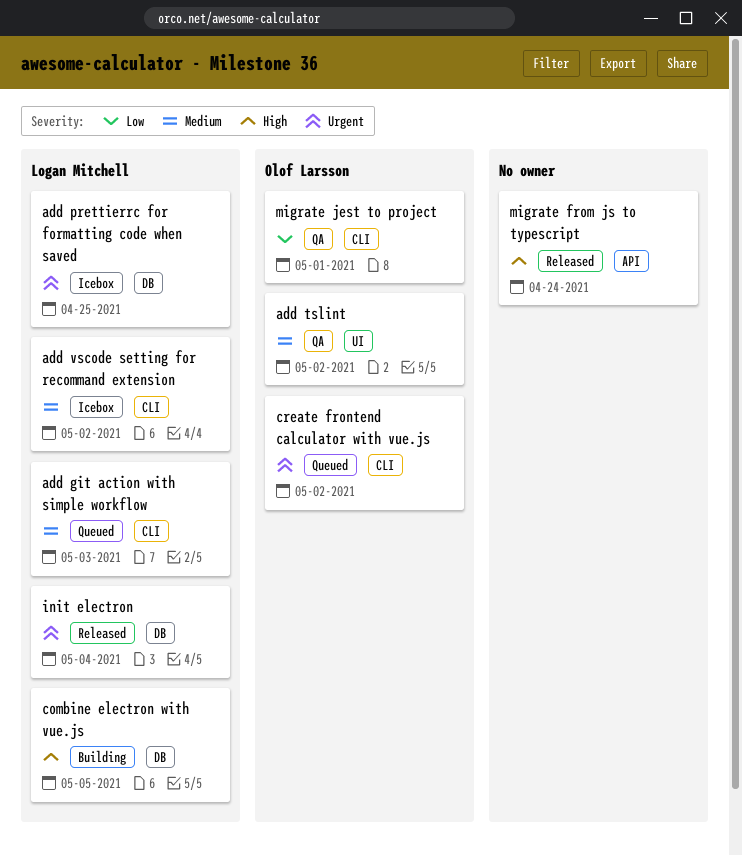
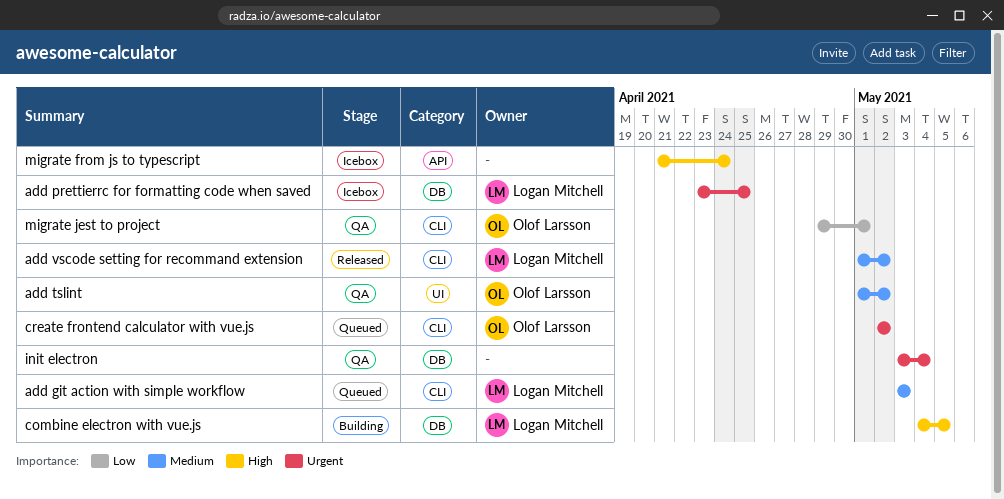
add vscode setting for recommand extension, status: Icebox -> Released
init electron, status: Released -> QA
init electron, owner: Logan Mitchell -> none
migrate from js to typescript, status: Released -> Icebox

